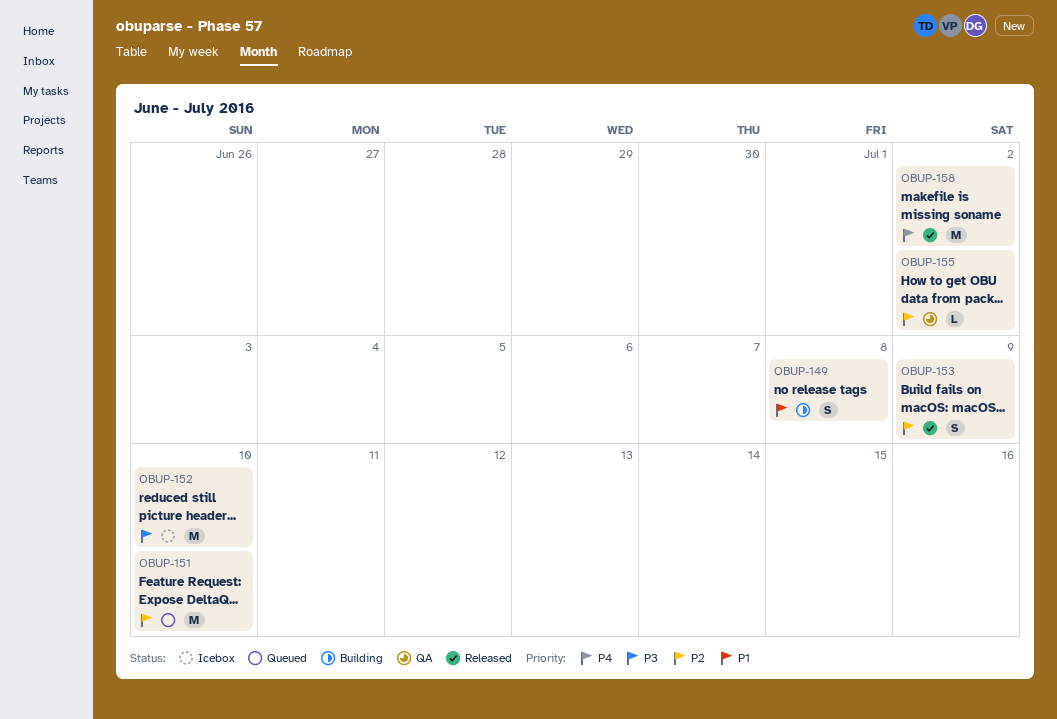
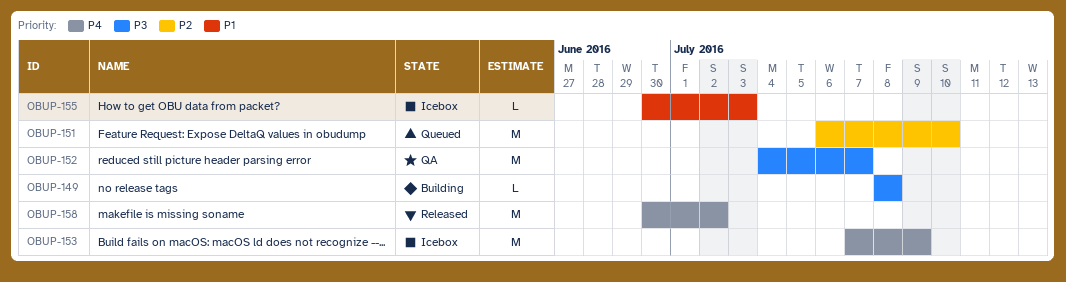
OBUP-149, priority: P1 -> P3
OBUP-149, estimate: S -> L
OBUP-152, status: Icebox -> QA
OBUP-152, due: Jul 10 -> Jul 7
OBUP-153, status: Released -> Icebox
OBUP-153, priority: P2 -> P4
OBUP-153, estimate: S -> M
OBUP-155, status: QA -> Icebox
OBUP-155, priority: P2 -> P1
OBUP-155, due: Jul 2 -> Jul 3

